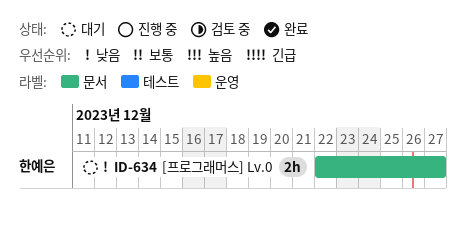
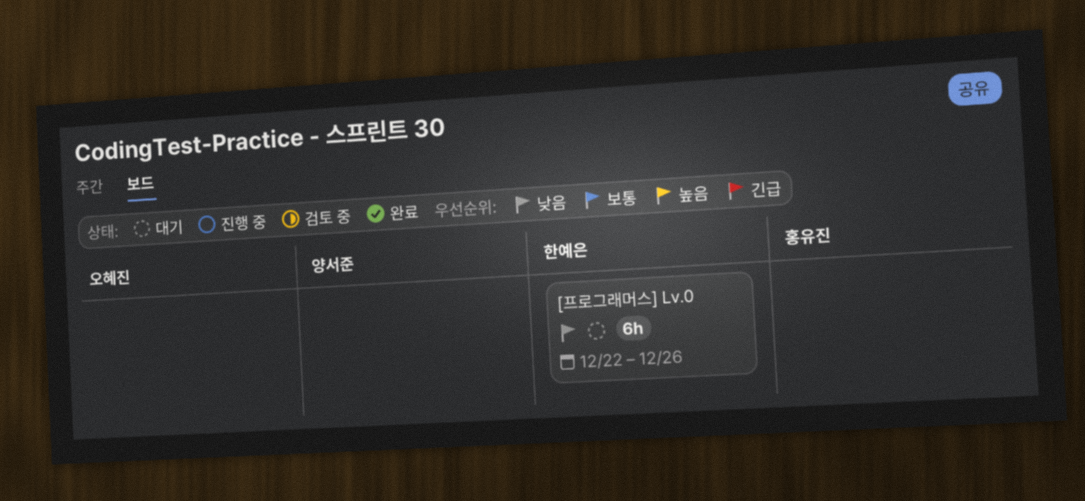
[프로그래머스] Lv.0, estimate: 2h -> 6h
[프로그래머스] Lv.0, due: Dec 27 -> Dec 26

